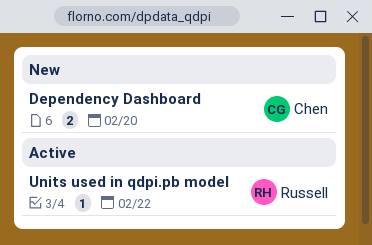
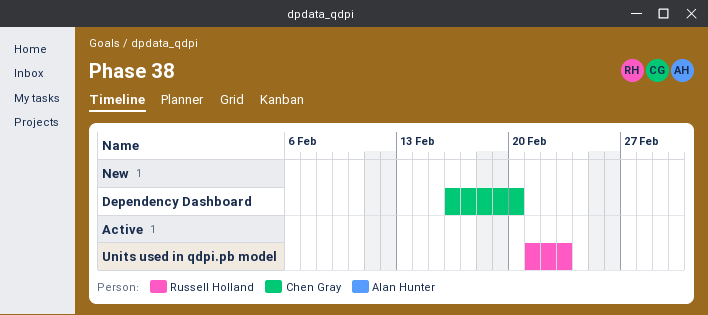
Units used in qdpi.pb model, due: Feb 22 -> Feb 23

